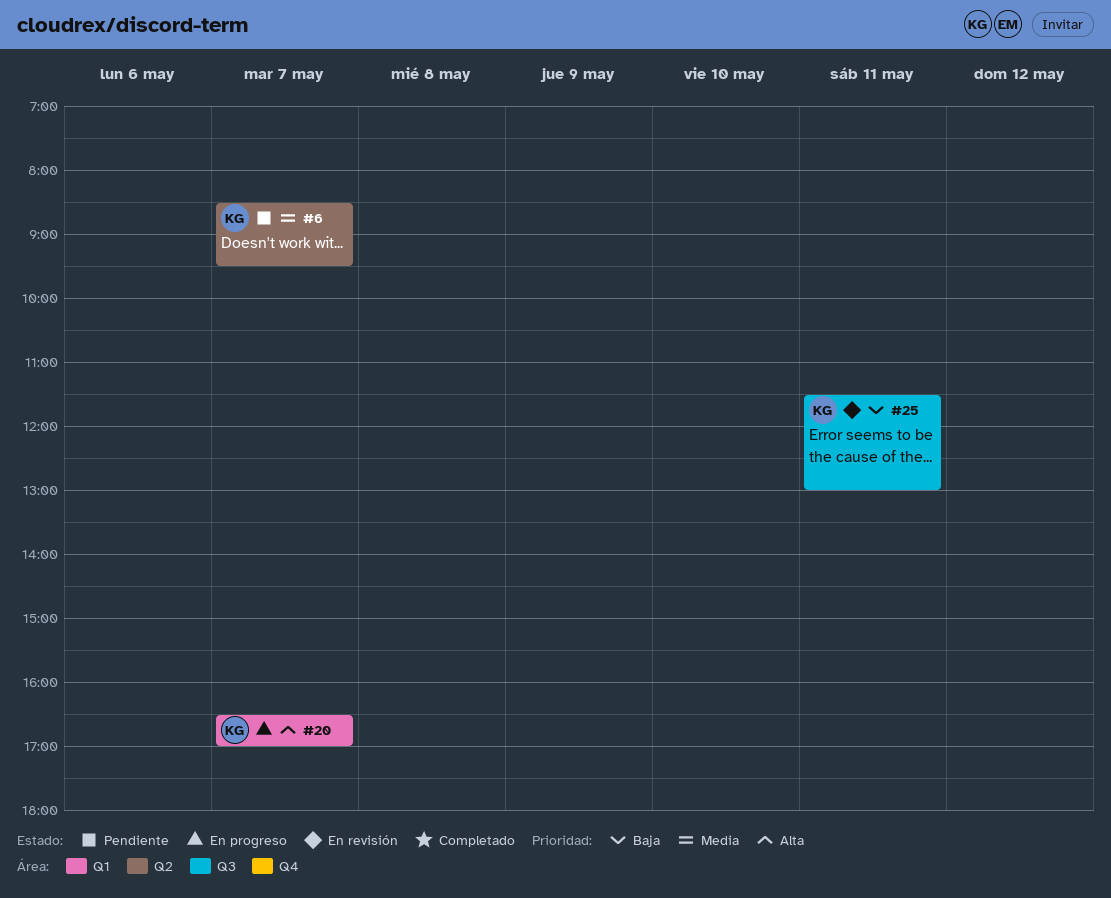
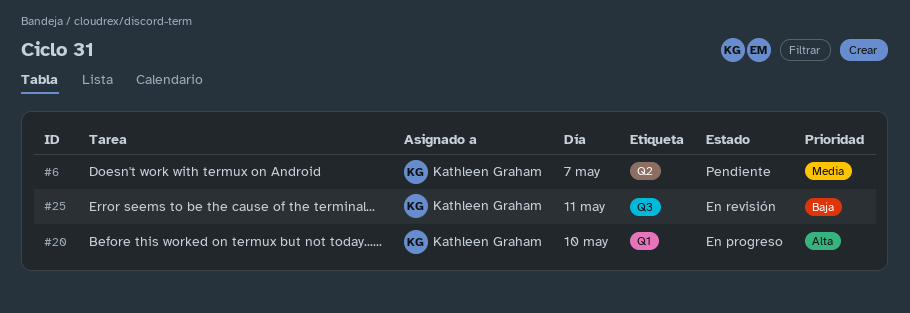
#20, day: May 7 -> May 10

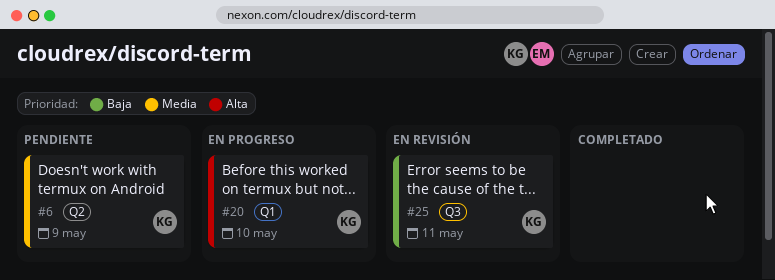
#6, day: May 7 -> May 9

